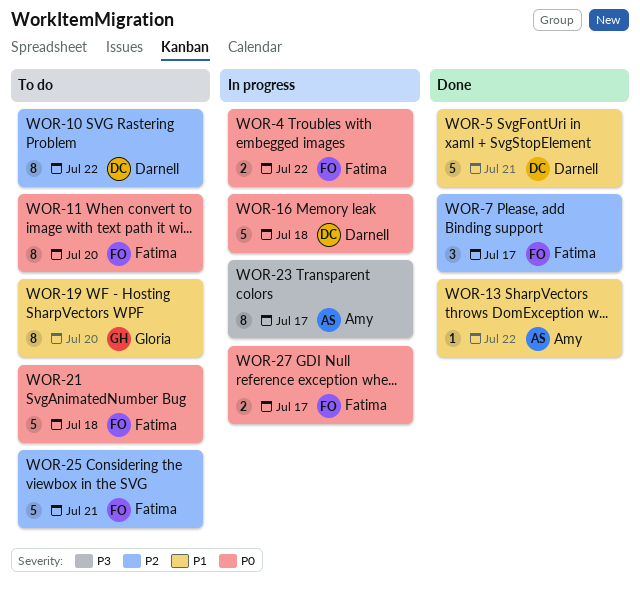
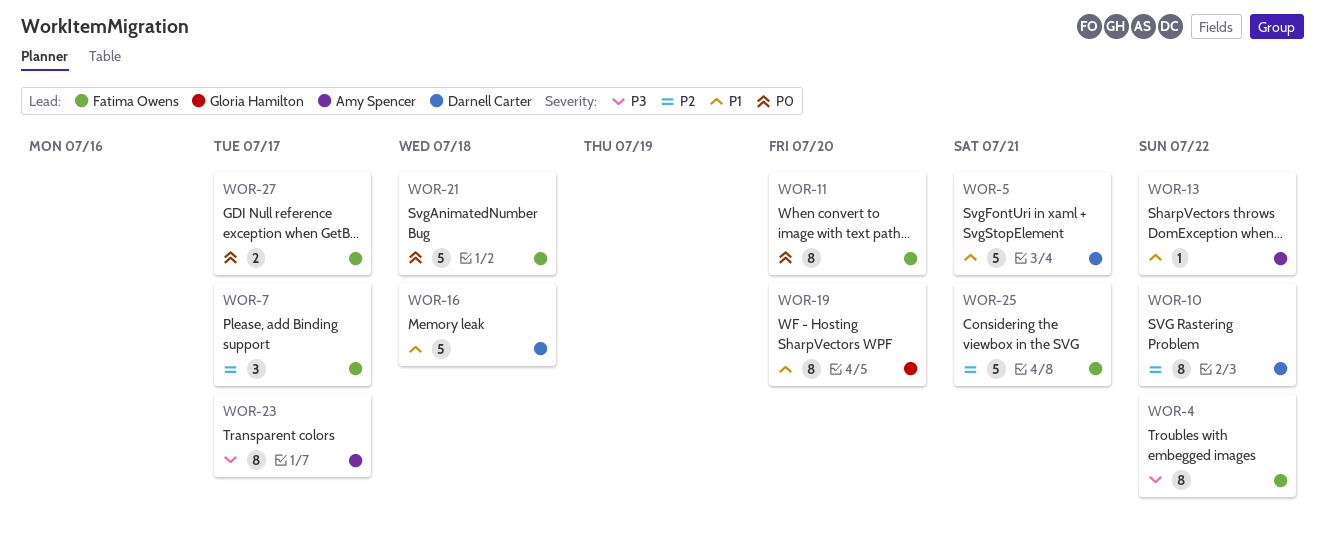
WOR-4, priority: P0 -> P3
WOR-4, estimate: 2 -> 8
WOR-16, priority: P0 -> P1

